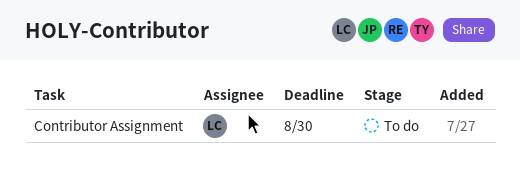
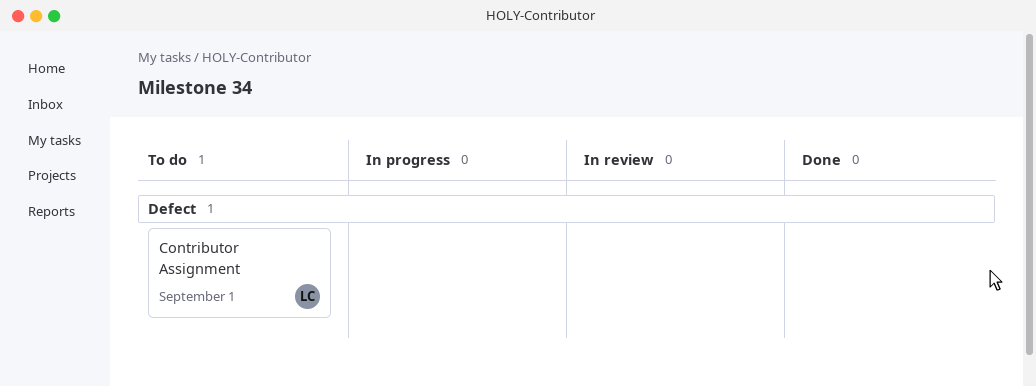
Contributor Assignment, due: Aug 30 -> Sep 1

